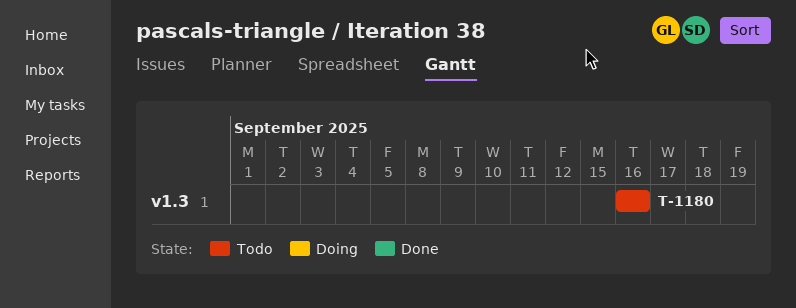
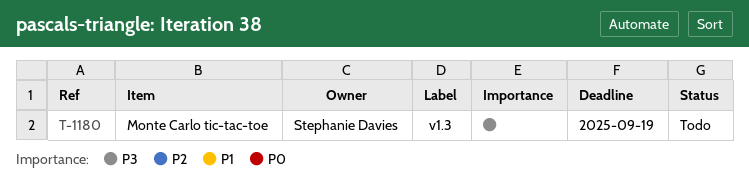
T-1180, due: Sep 16 -> Sep 19

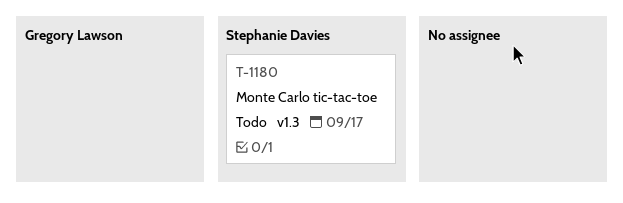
T-1180, due: Sep 19 -> Sep 17

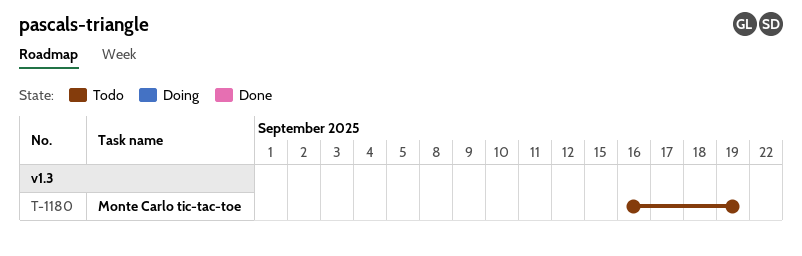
T-1180, due: Sep 17 -> Sep 19

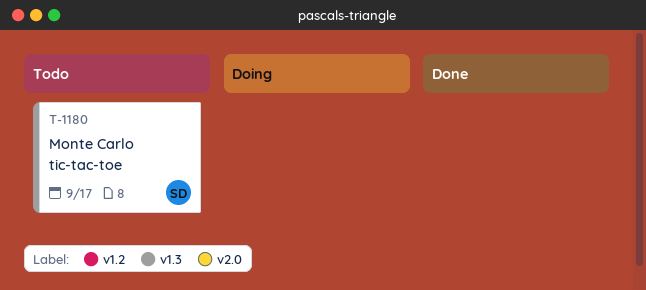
T-1180, due: Sep 19 -> Sep 17

